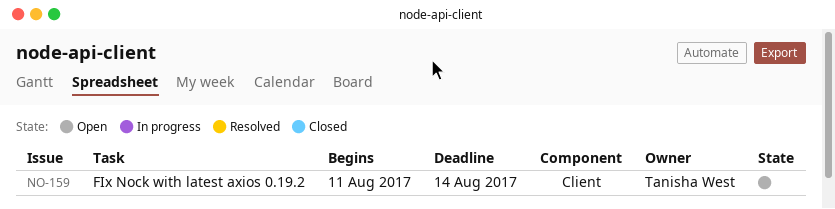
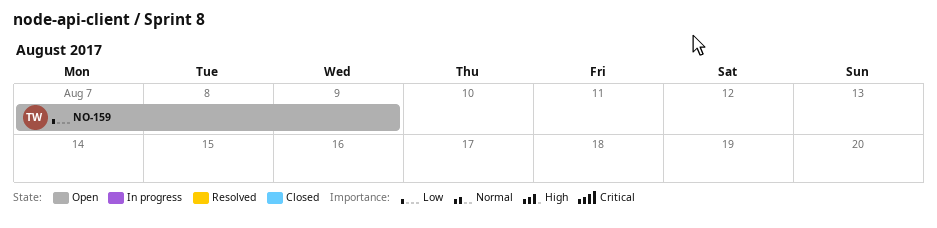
NO-159, start: Aug 11 -> Aug 7
NO-159, due: Aug 14 -> Aug 9

